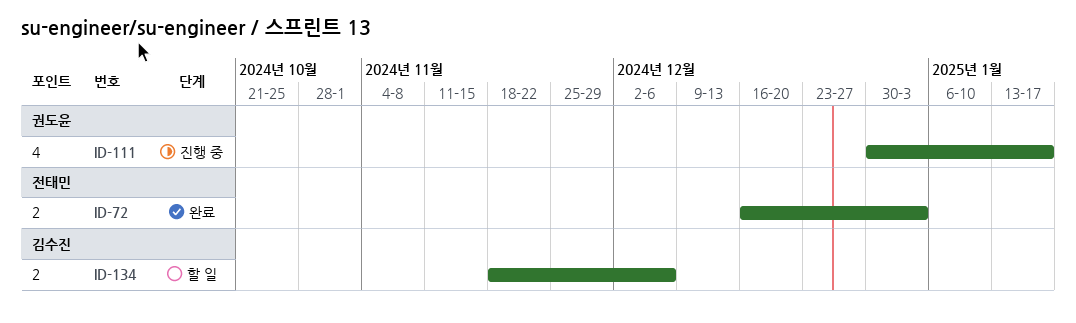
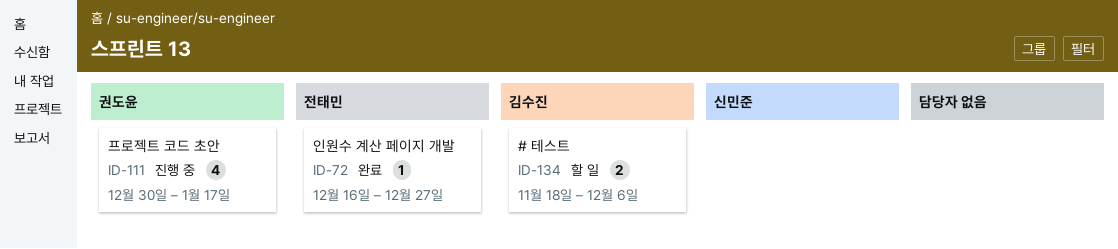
ID-72, estimate: 2 -> 1
ID-72, due: Jan 3 -> Dec 27

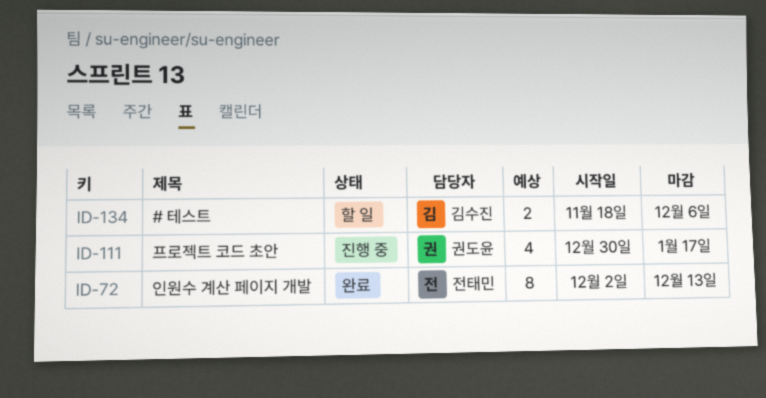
ID-72, estimate: 1 -> 8
ID-72, start: Dec 16 -> Dec 2
ID-72, due: Dec 27 -> Dec 13

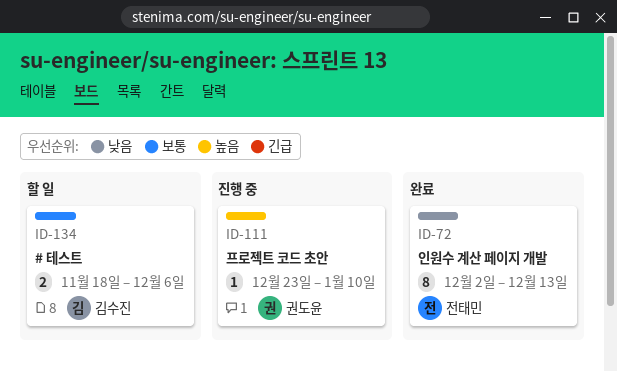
ID-111, estimate: 4 -> 1
ID-111, start: Dec 30 -> Dec 23
ID-111, due: Jan 17 -> Jan 10

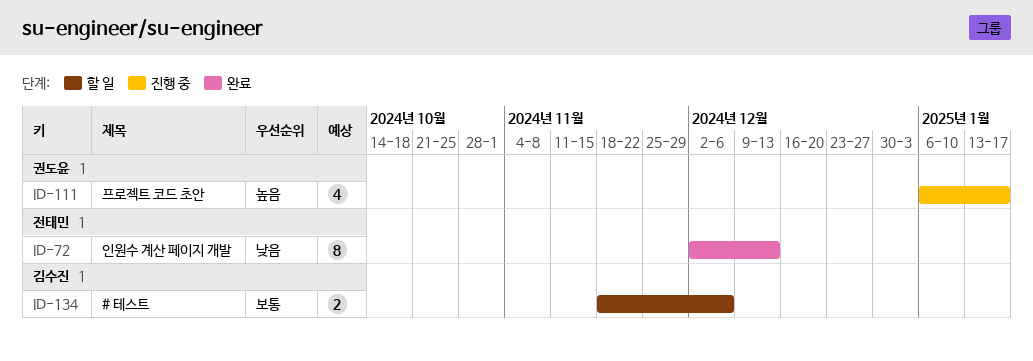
ID-111, estimate: 1 -> 4
ID-111, start: Dec 23 -> Jan 6
ID-111, due: Jan 10 -> Jan 17

